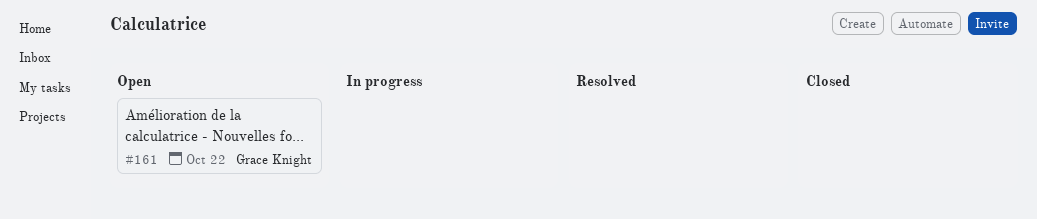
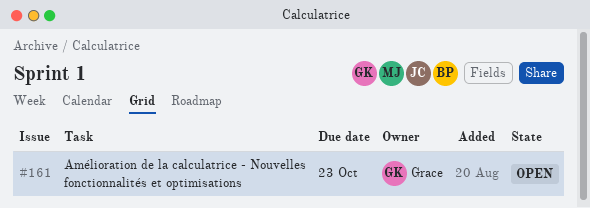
#161, due: Oct 22 -> Oct 23

